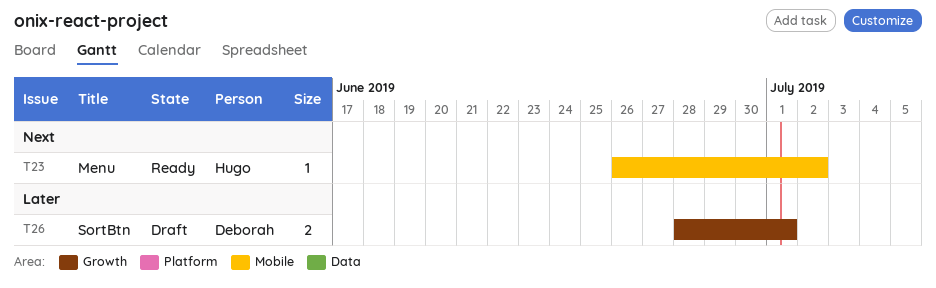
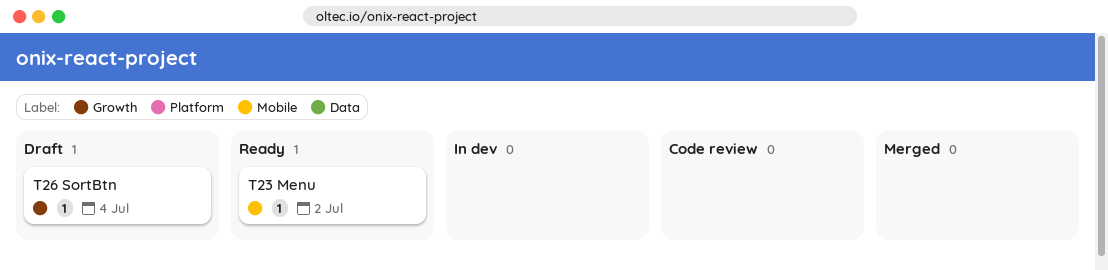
T26, estimate: 2 -> 1
T26, due: Jul 1 -> Jul 4

